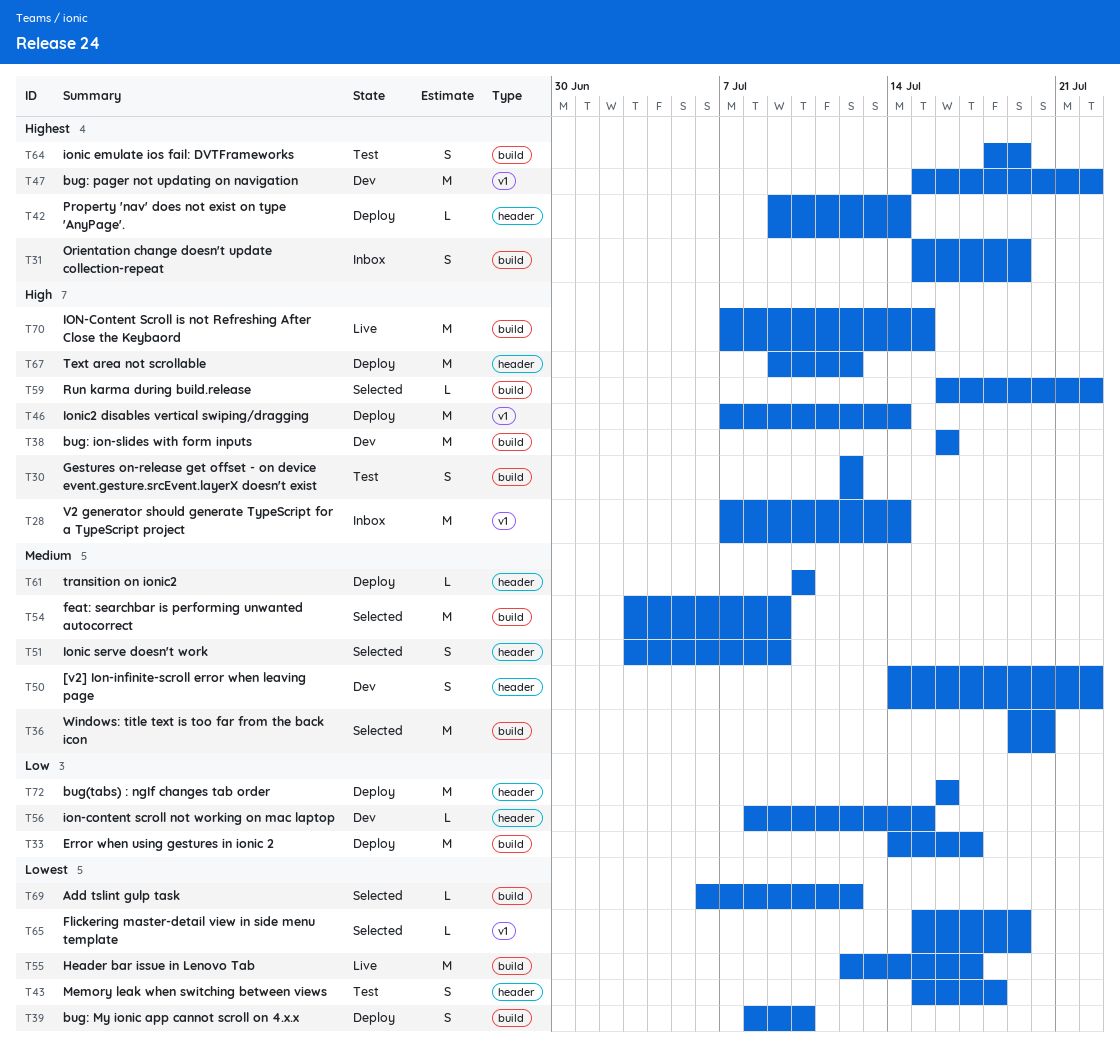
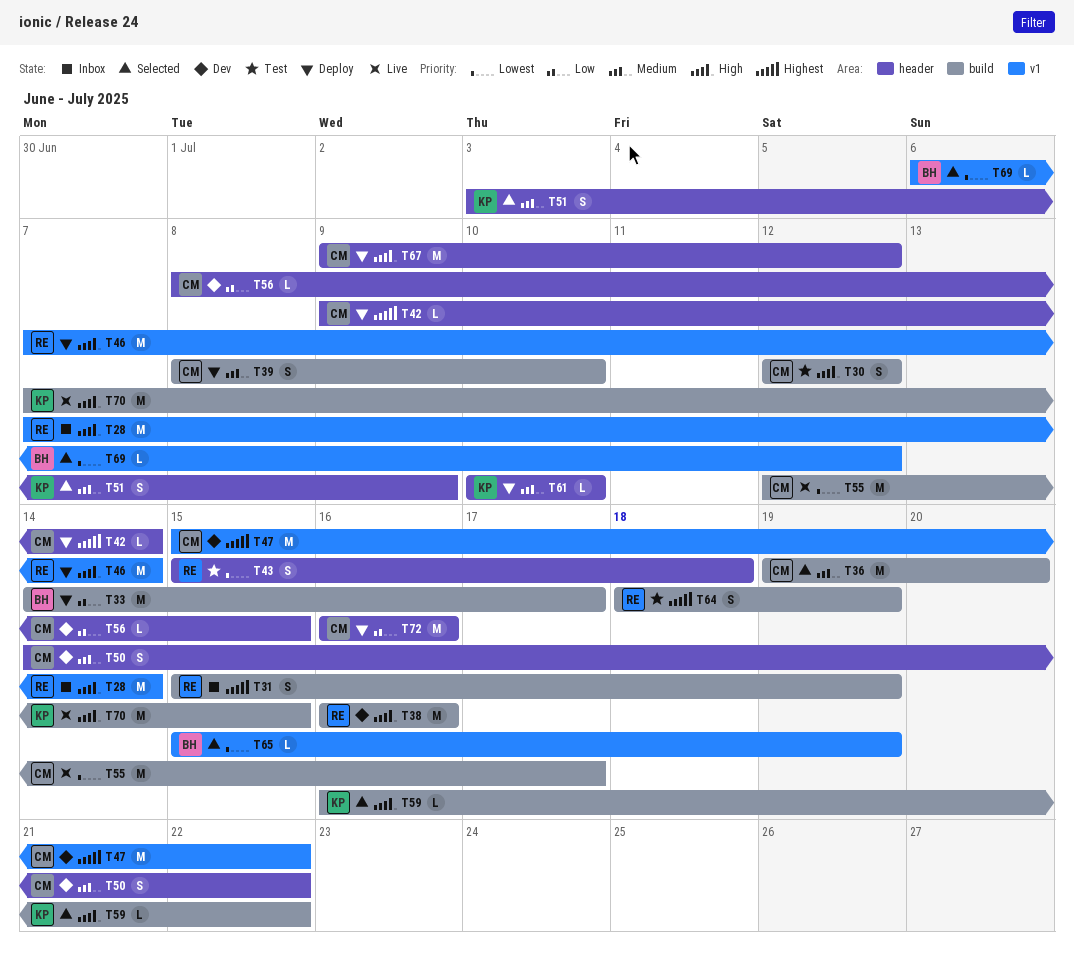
T39, priority: Lowest -> Medium
T54: present -> none
T69, label: build -> v1

